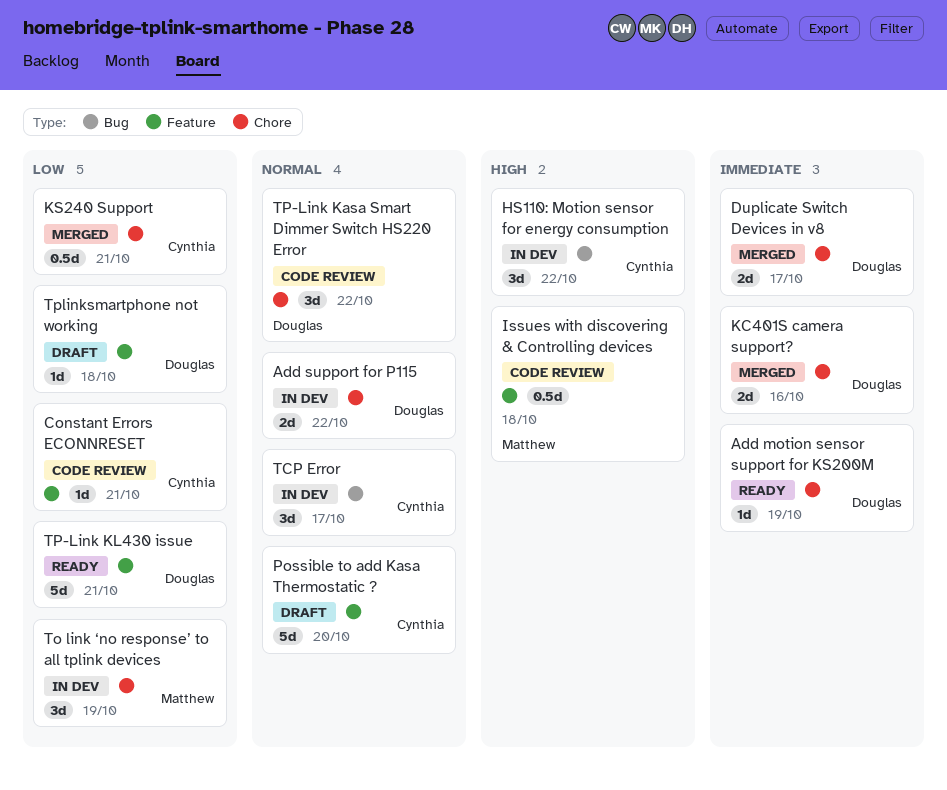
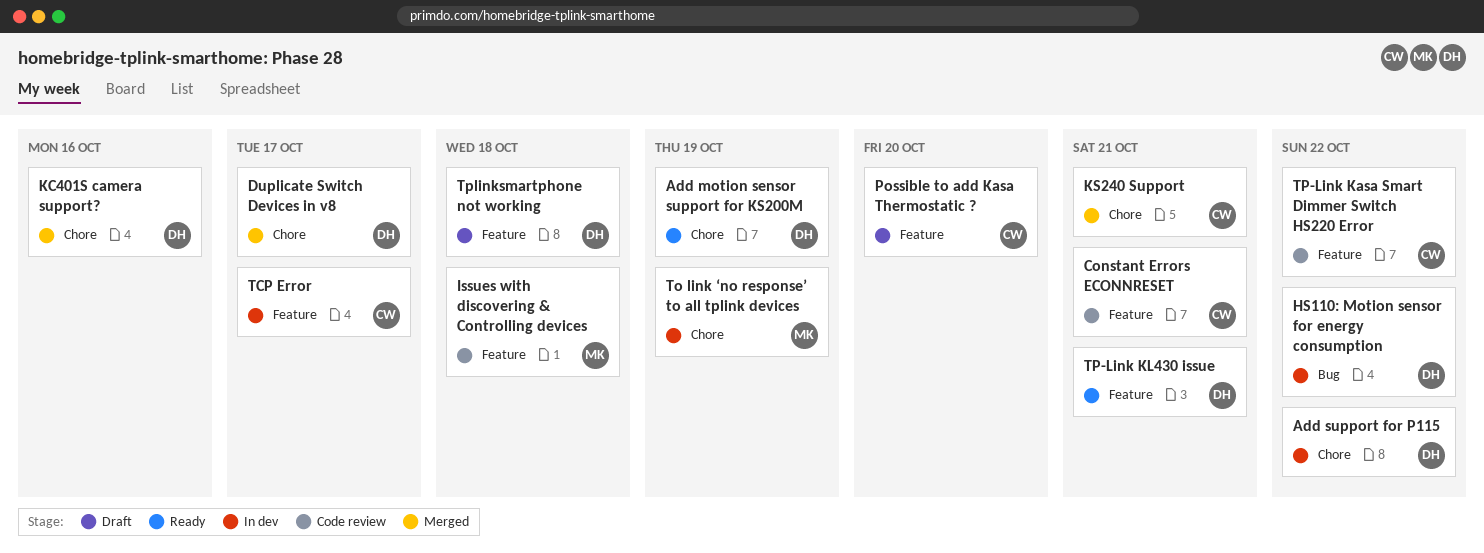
HS110: Motion sensor for energy consumption, owner: Cynthia -> Douglas
TCP Error, label: Bug -> Feature
TP-Link Kasa Smart Dimmer Switch HS220 Error, owner: Douglas -> Cynthia
TP-Link Kasa Smart Dimmer Switch HS220 Error, label: Chore -> Feature

